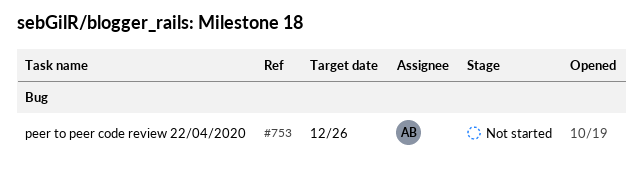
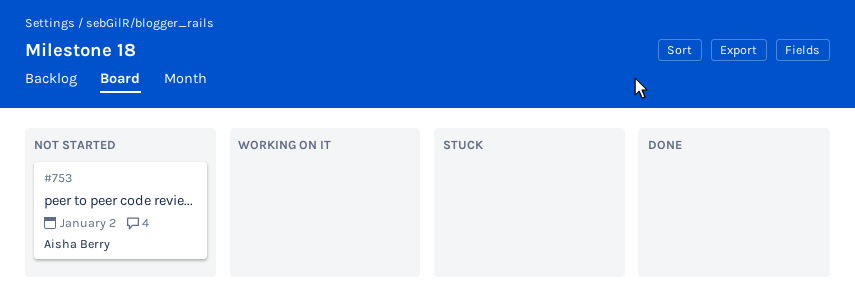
#753, due: Dec 26 -> Jan 2

